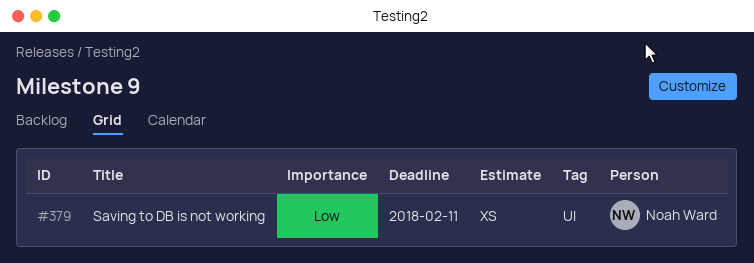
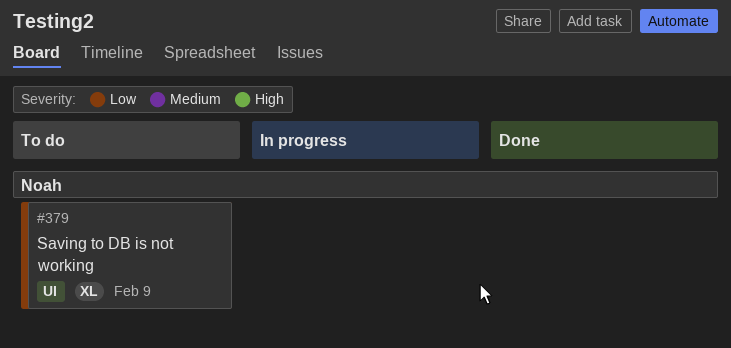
#379, estimate: XS -> XL
#379, due: Feb 11 -> Feb 9

